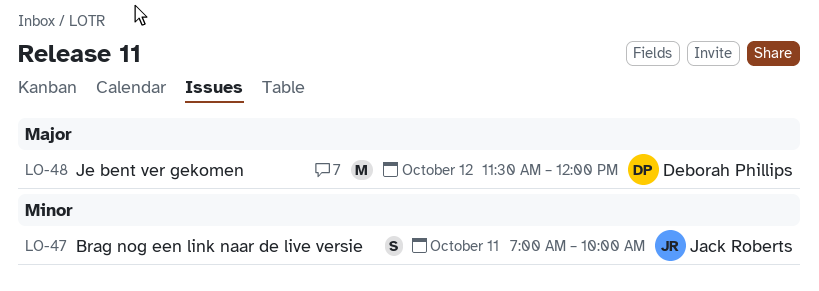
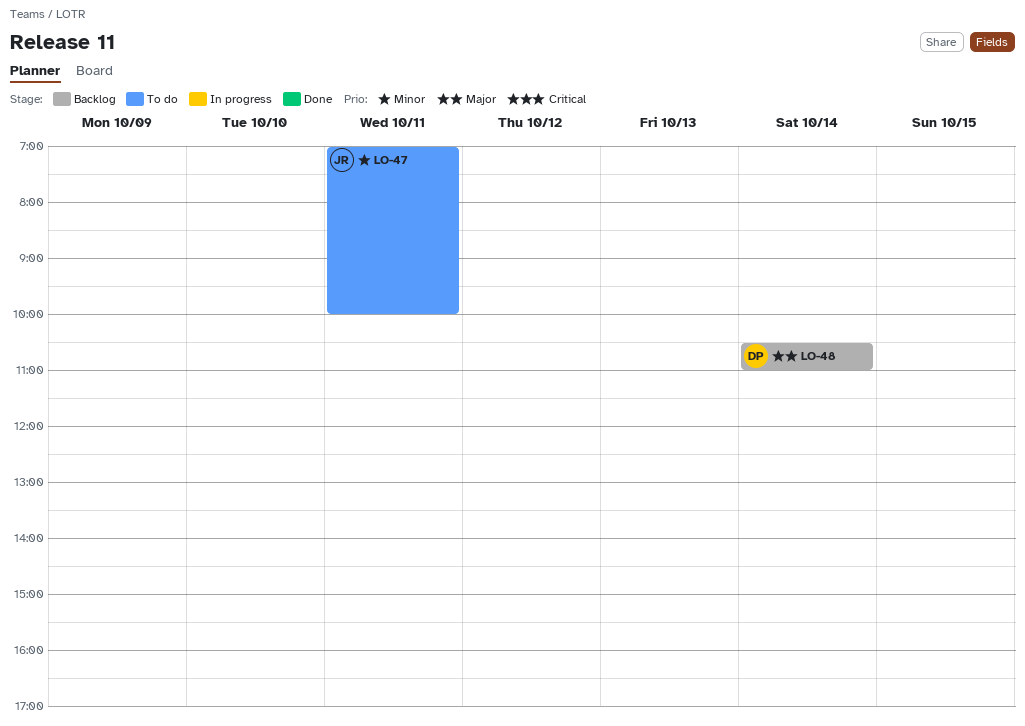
LO-48, day: Oct 12 -> Oct 14
LO-48, begins: 11:30 -> 10:30
LO-48, ends: 12:00 -> 11:00

